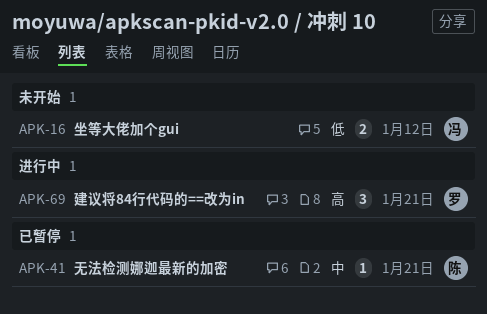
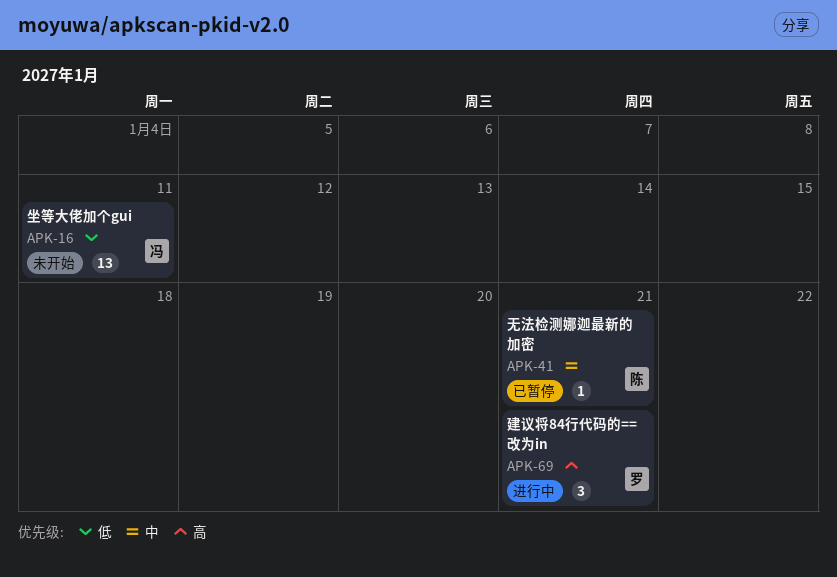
APK-16, estimate: 2 -> 13
APK-16, due: Jan 12 -> Jan 11

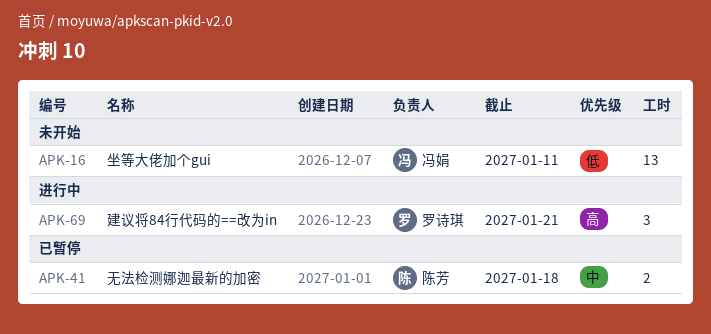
APK-41, estimate: 1 -> 2
APK-41, due: Jan 21 -> Jan 18

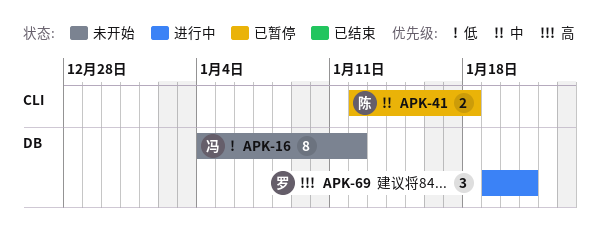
APK-16, estimate: 13 -> 8
APK-16, due: Jan 11 -> Jan 12

